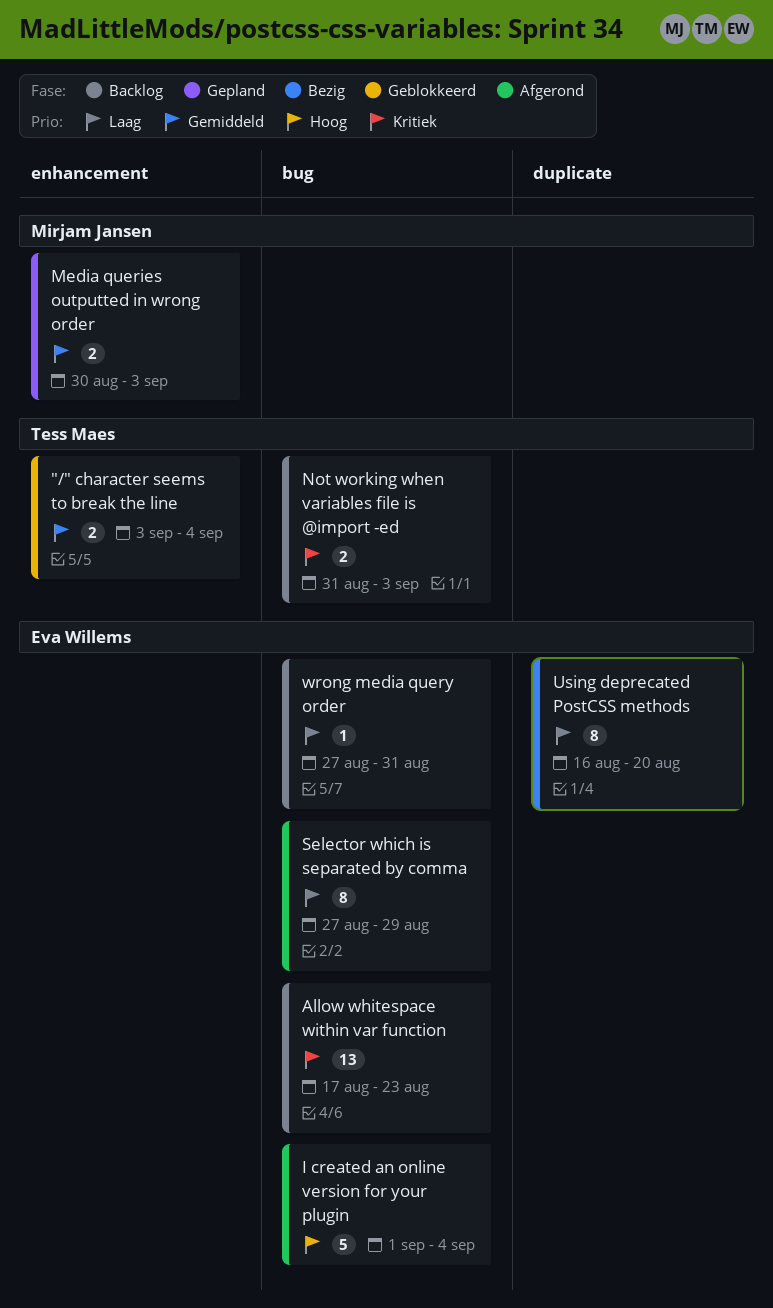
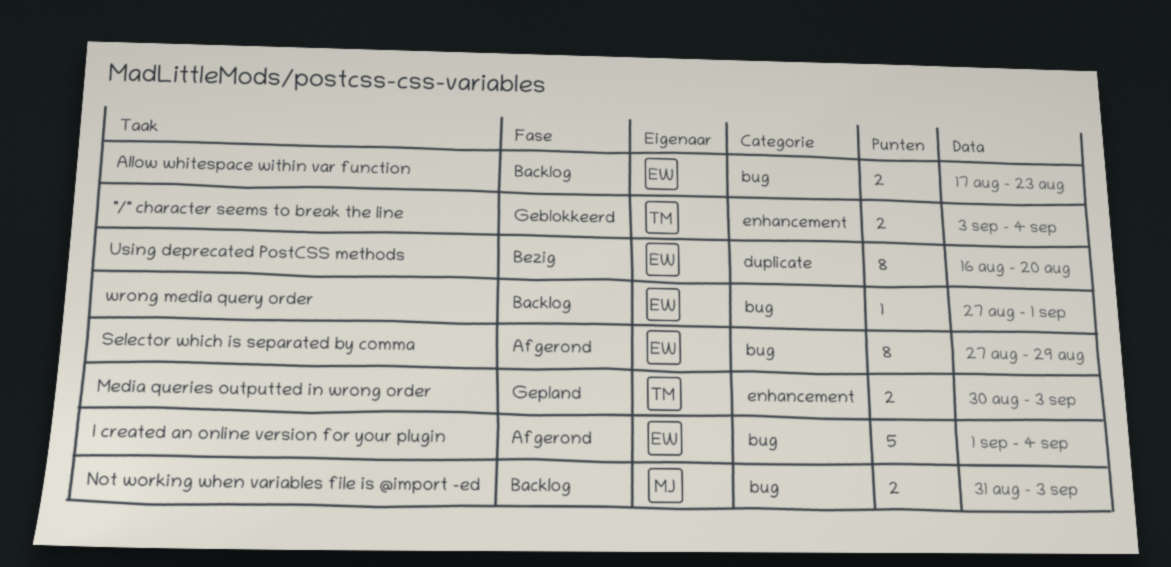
Allow whitespace within var function, estimate: 13 -> 2
Media queries outputted in wrong order, owner: Mirjam Jansen -> Tess Maes
Not working when variables file is @import -ed, owner: Tess Maes -> Mirjam Jansen
wrong media query order, due: Aug 31 -> Sep 1

